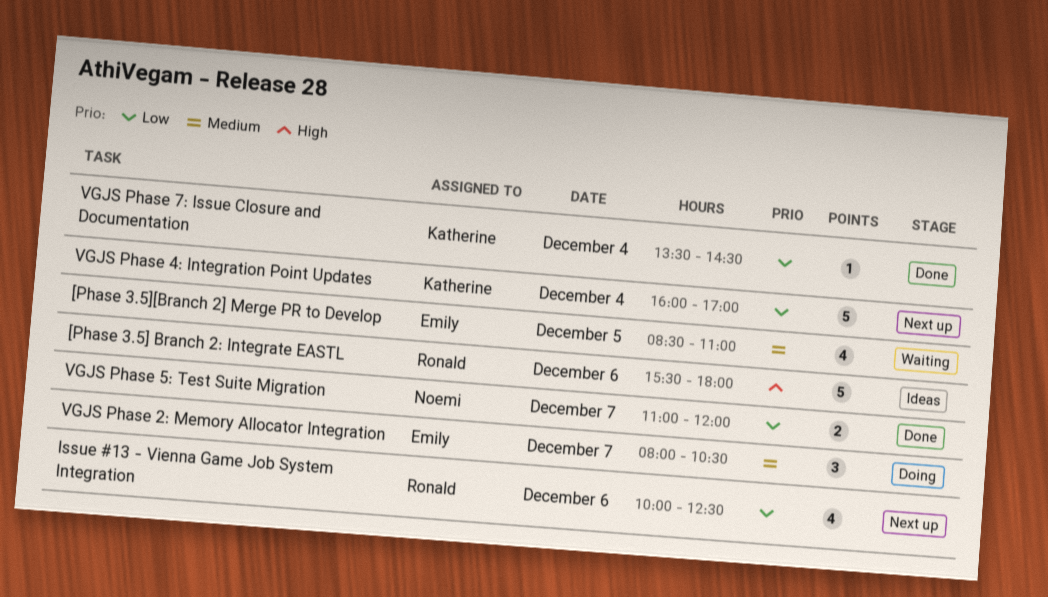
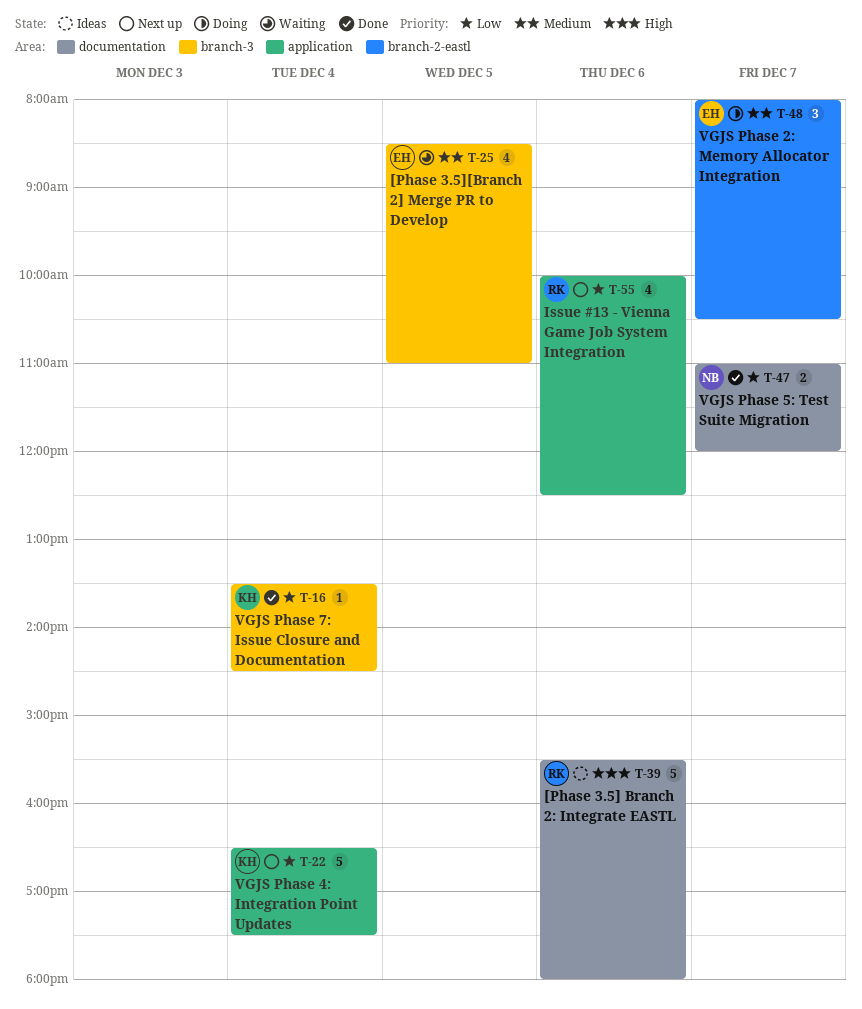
VGJS Phase 4: Integration Point Updates, begins: 16:00 -> 16:30
VGJS Phase 4: Integration Point Updates, ends: 17:00 -> 17:30

